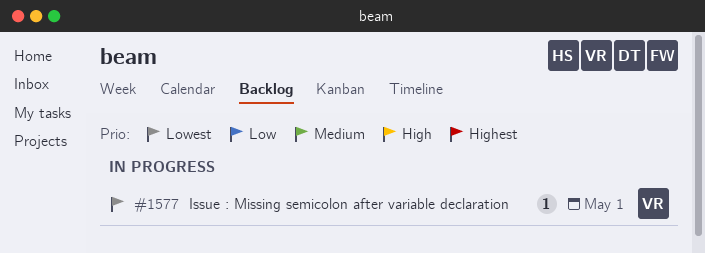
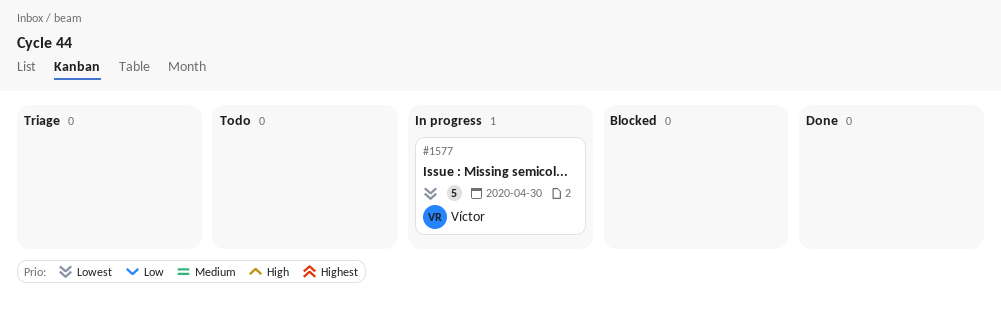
#1577, estimate: 1 -> 5
#1577, due: May 1 -> Apr 30

